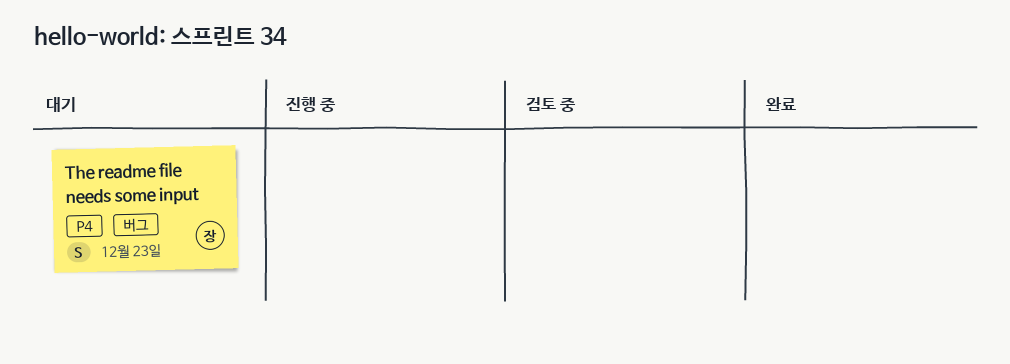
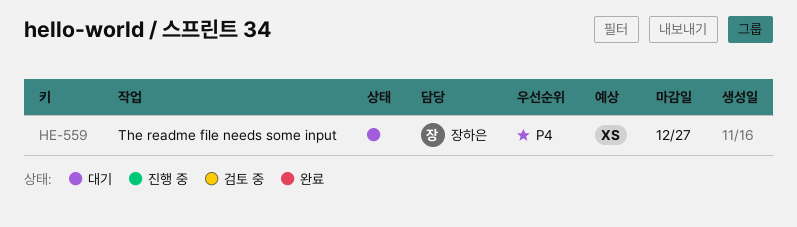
The readme file needs some input, estimate: S -> XS
The readme file needs some input, due: Dec 23 -> Dec 27

